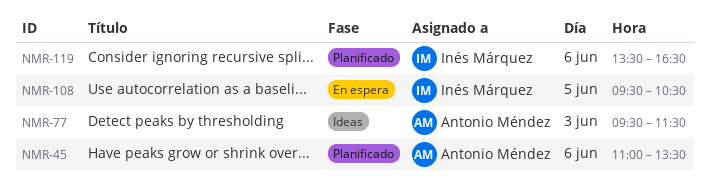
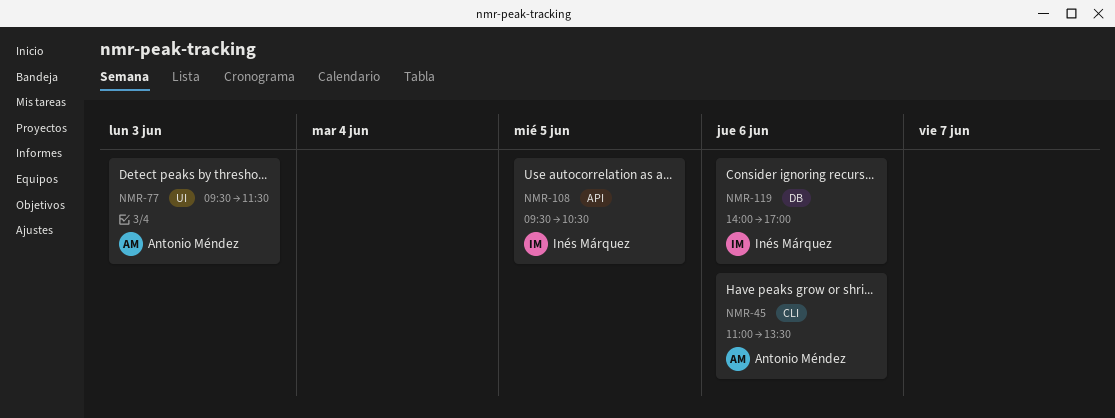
NMR-119, begins: 13:30 -> 14:00
NMR-119, ends: 16:30 -> 17:00

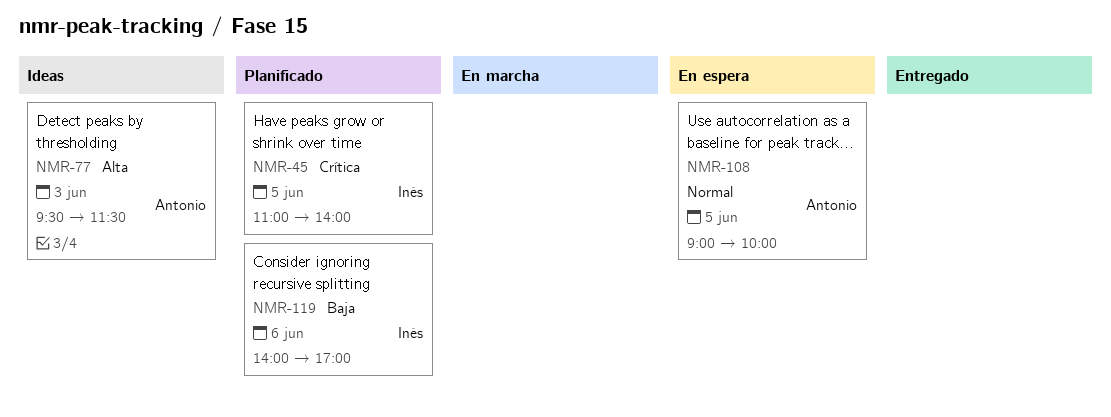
NMR-45, owner: Antonio Méndez -> Inés Márquez
NMR-45, day: Jun 6 -> Jun 5
NMR-45, ends: 13:30 -> 14:00
NMR-108, owner: Inés Márquez -> Antonio Méndez
NMR-108, begins: 09:30 -> 09:00
NMR-108, ends: 10:30 -> 10:00

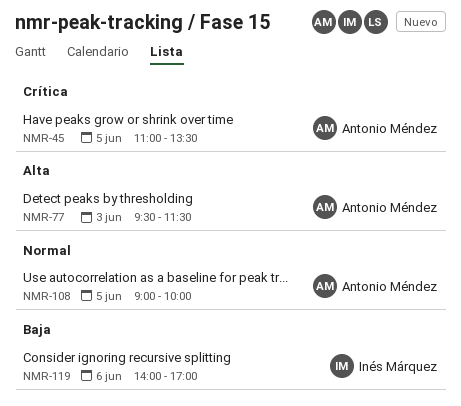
NMR-45, owner: Inés Márquez -> Antonio Méndez
NMR-45, ends: 14:00 -> 13:30

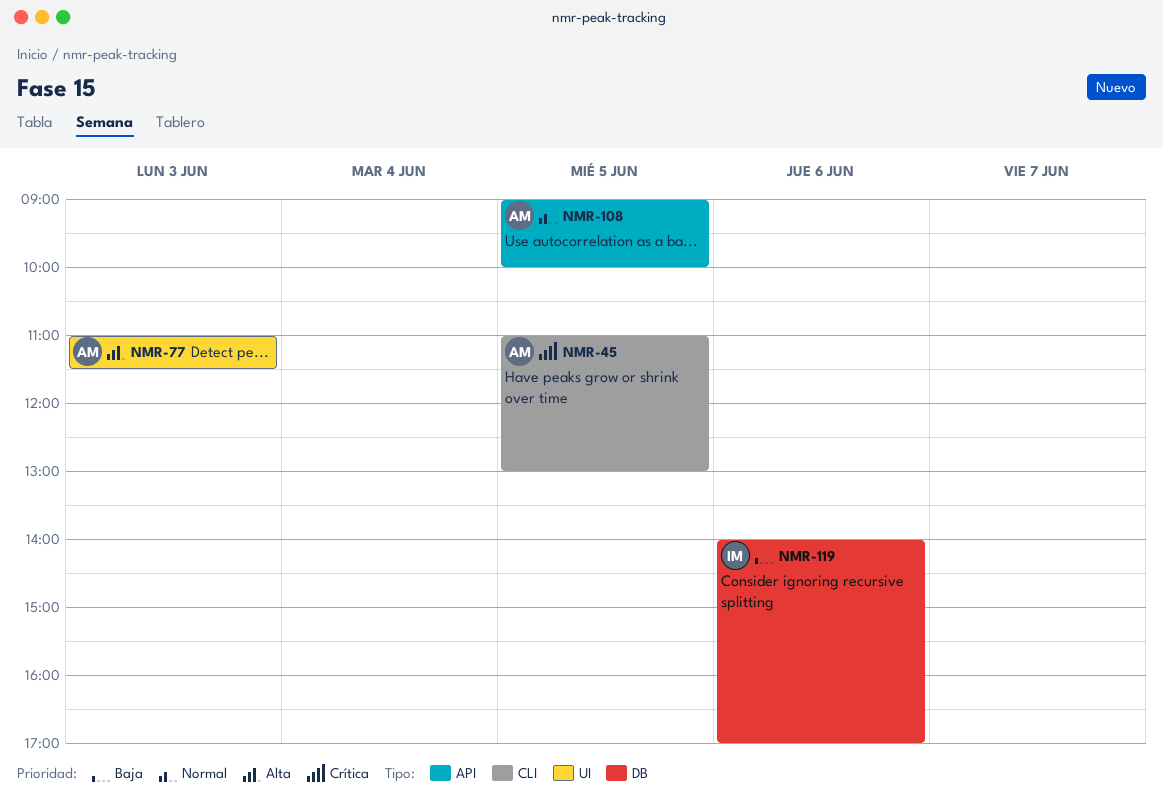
NMR-45, ends: 13:30 -> 13:00
NMR-77, begins: 09:30 -> 11:00

